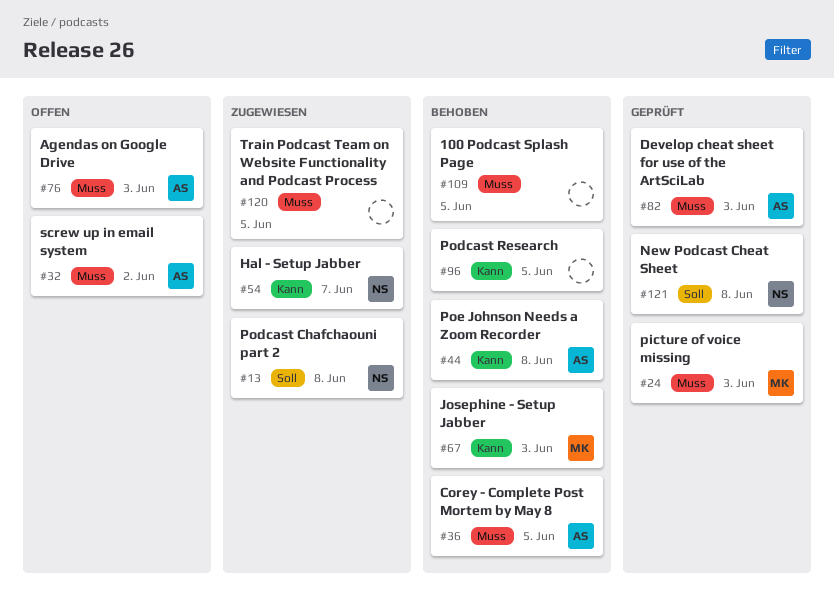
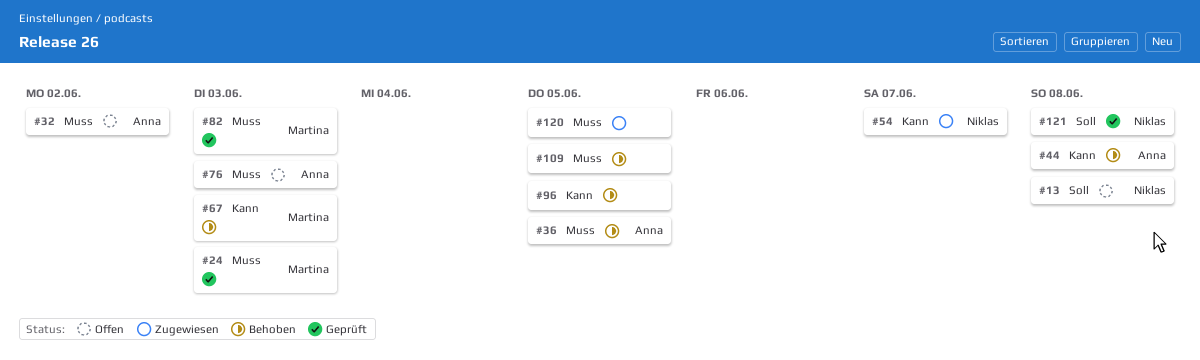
#13, status: Zugewiesen -> Offen
#82, owner: Anna -> Martina

